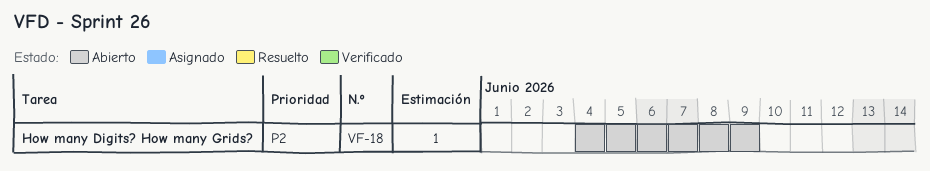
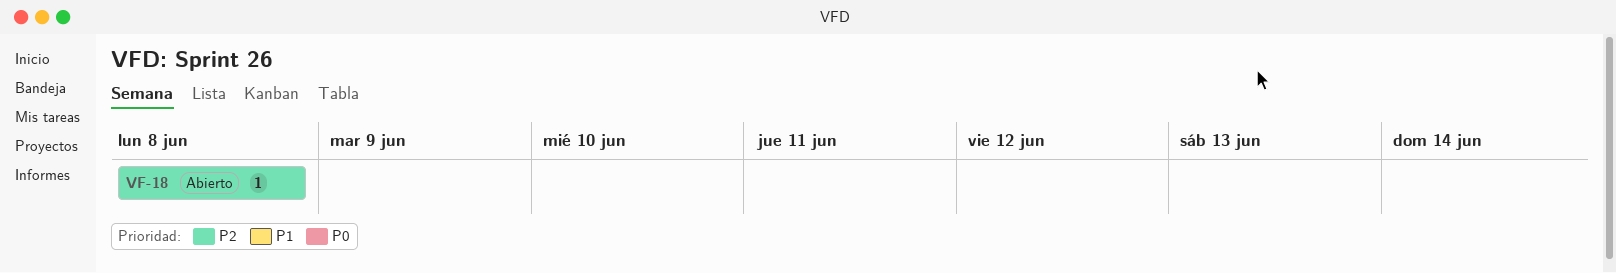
VF-18, due: Jun 9 -> Jun 8

